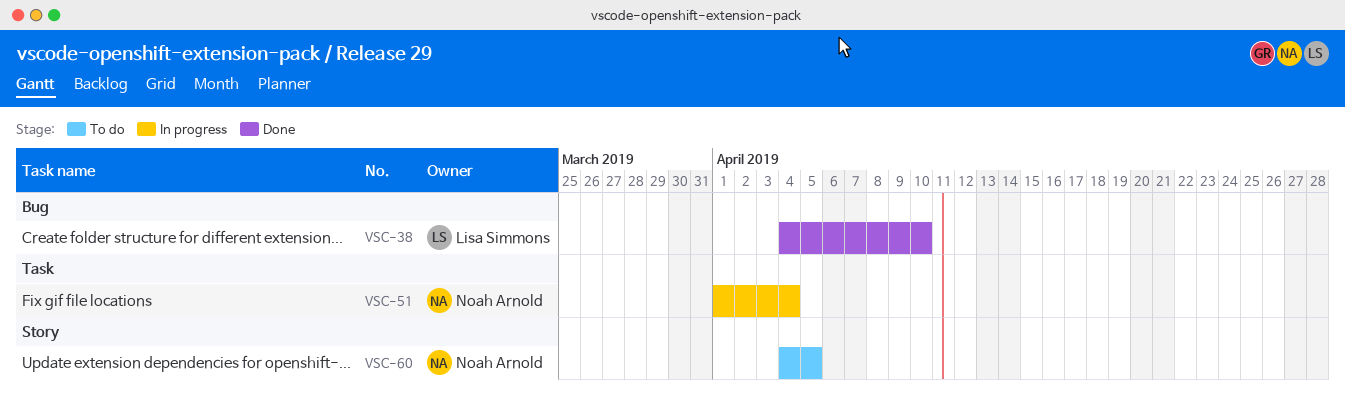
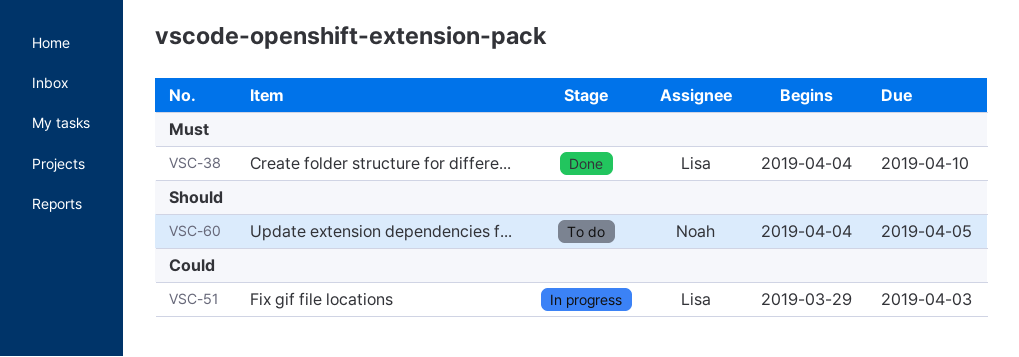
VSC-51, owner: Noah Arnold -> Lisa Simmons
VSC-51, start: Apr 1 -> Mar 29
VSC-51, due: Apr 4 -> Apr 3

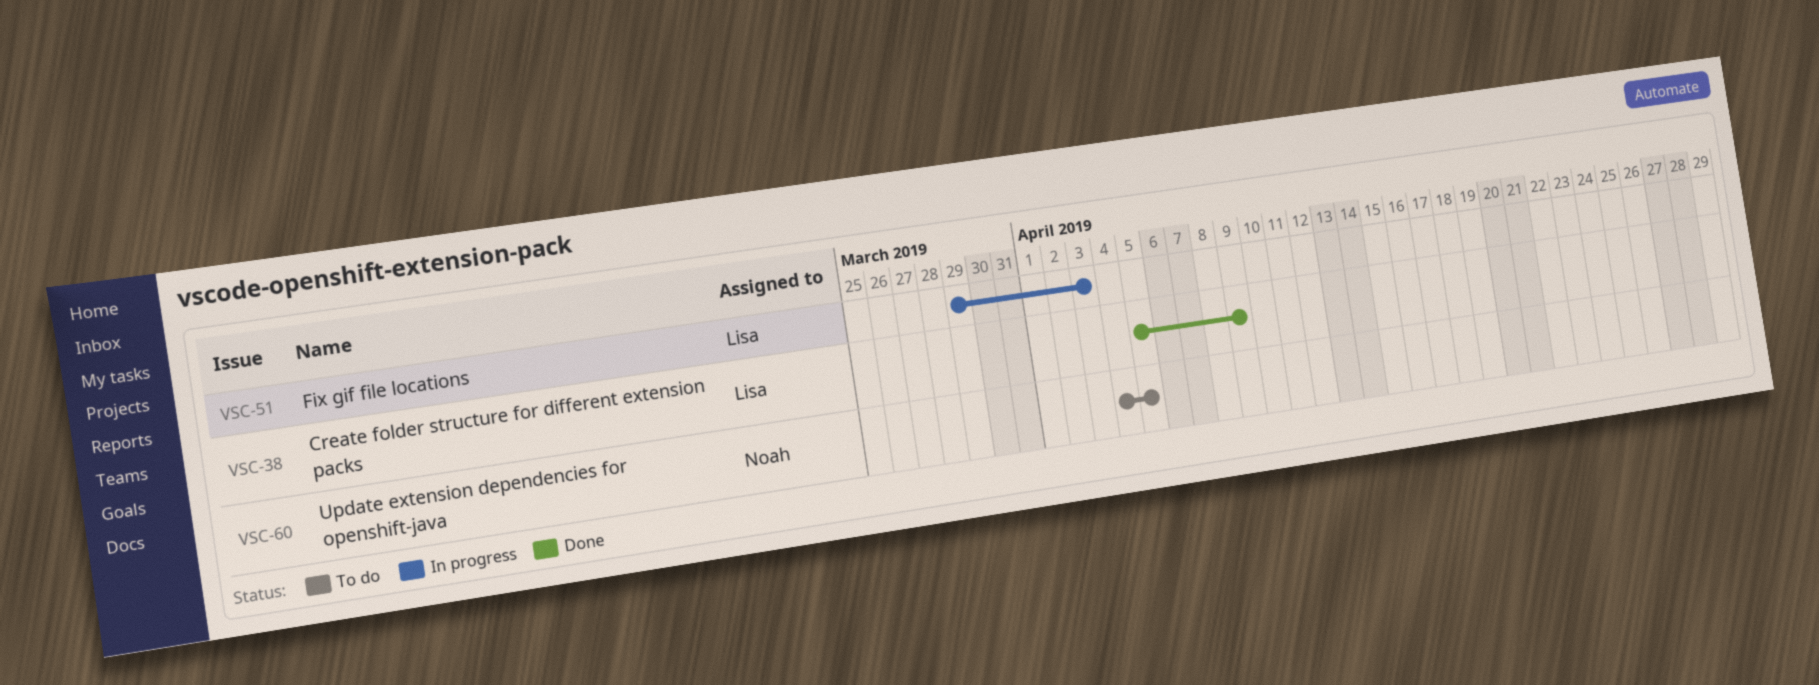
VSC-38, start: Apr 4 -> Apr 5
VSC-38, due: Apr 10 -> Apr 9

